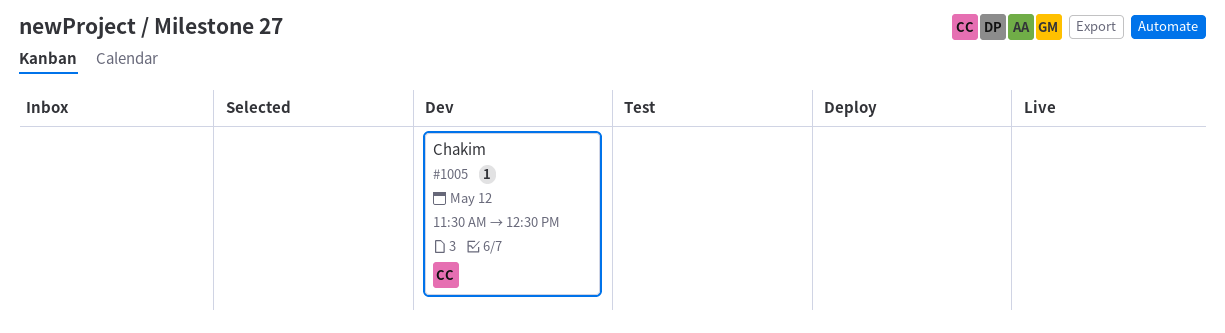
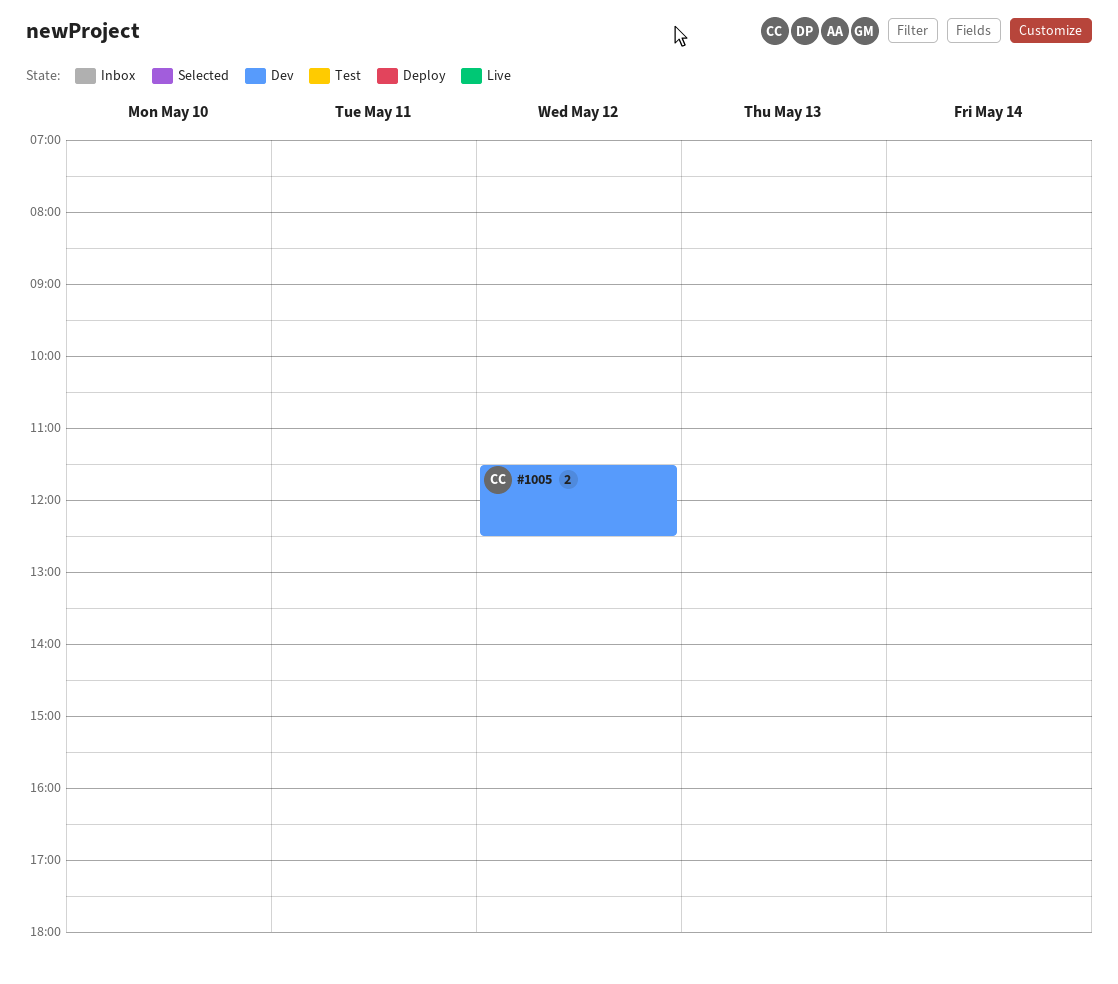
#1005, estimate: 1 -> 2

